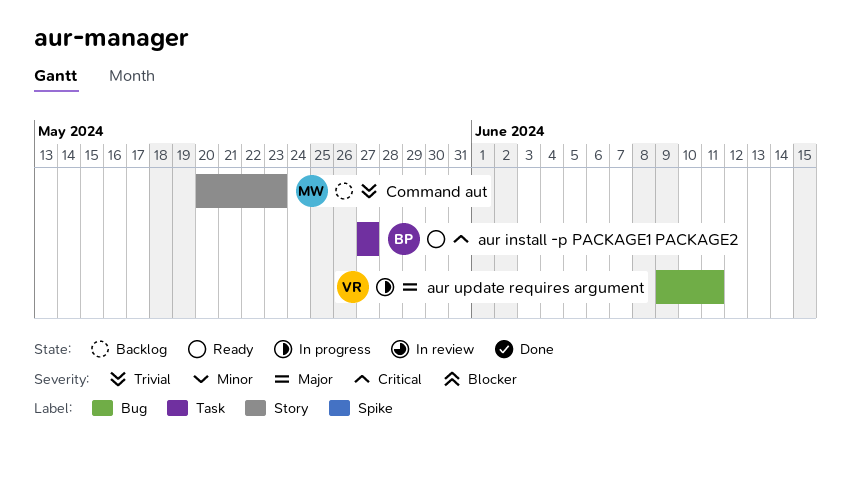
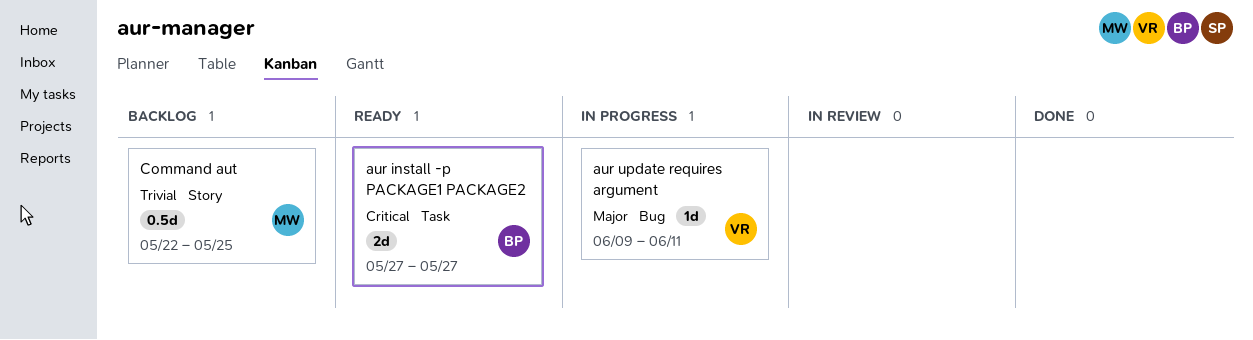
Command aut, start: May 20 -> May 22
Command aut, due: May 23 -> May 25

